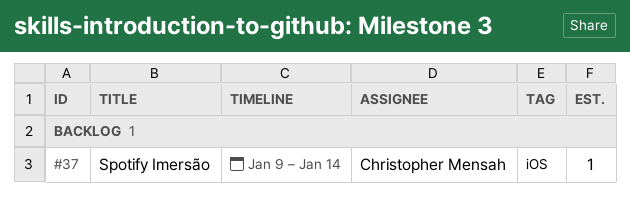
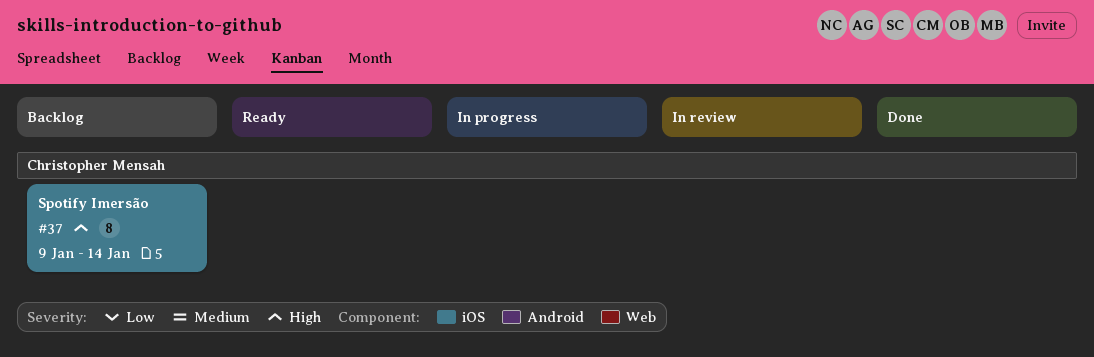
#37, estimate: 1 -> 8

